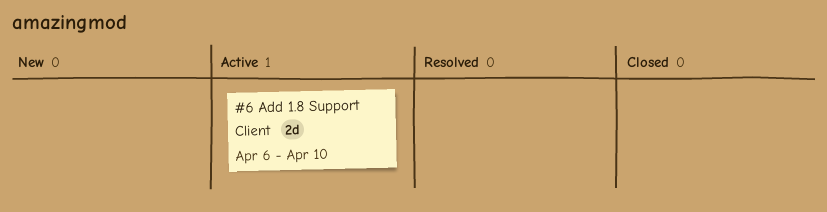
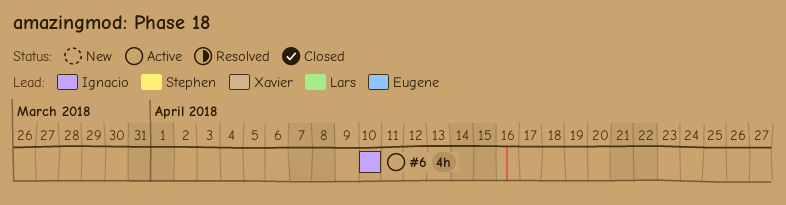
#6, estimate: 2d -> 4h
#6, start: Apr 6 -> Apr 10

